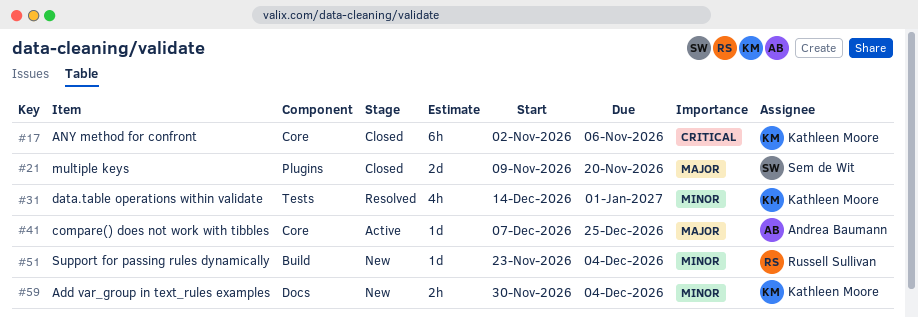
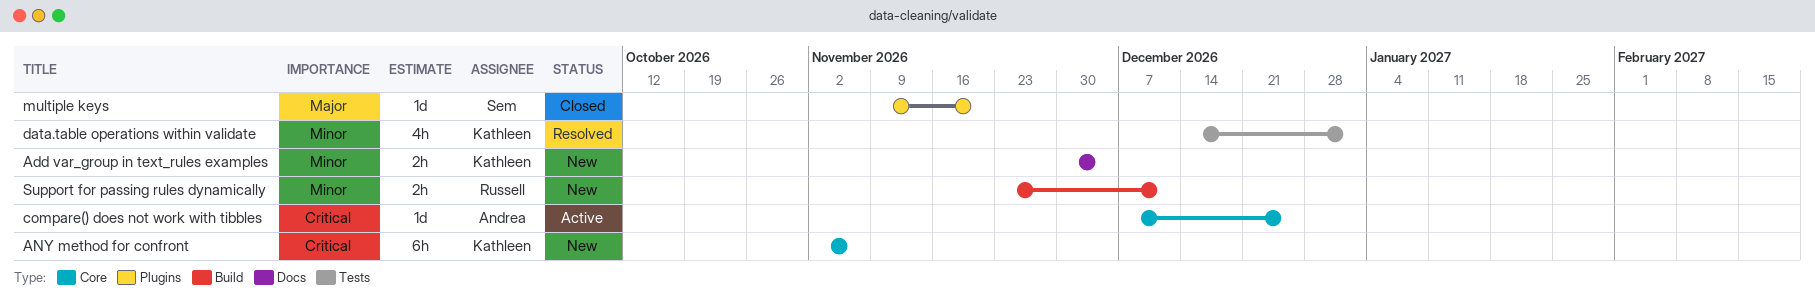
ANY method for confront, status: Closed -> New
compare() does not work with tibbles, priority: Major -> Critical
multiple keys, estimate: 2d -> 1d
Support for passing rules dynamically, estimate: 1d -> 2h
Support for passing rules dynamically, due: Dec 4 -> Dec 11

